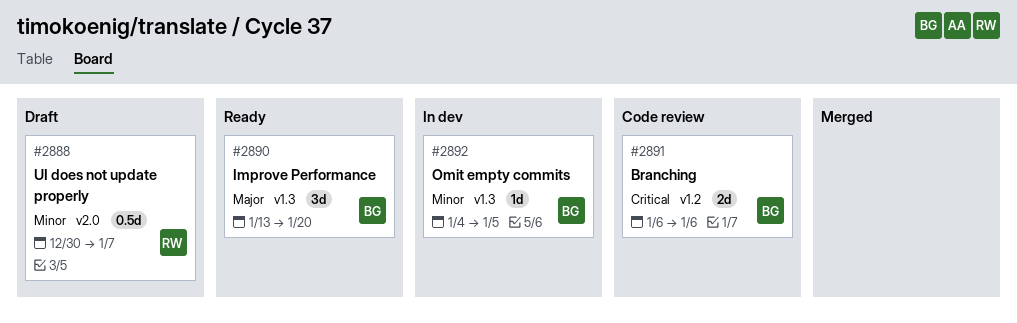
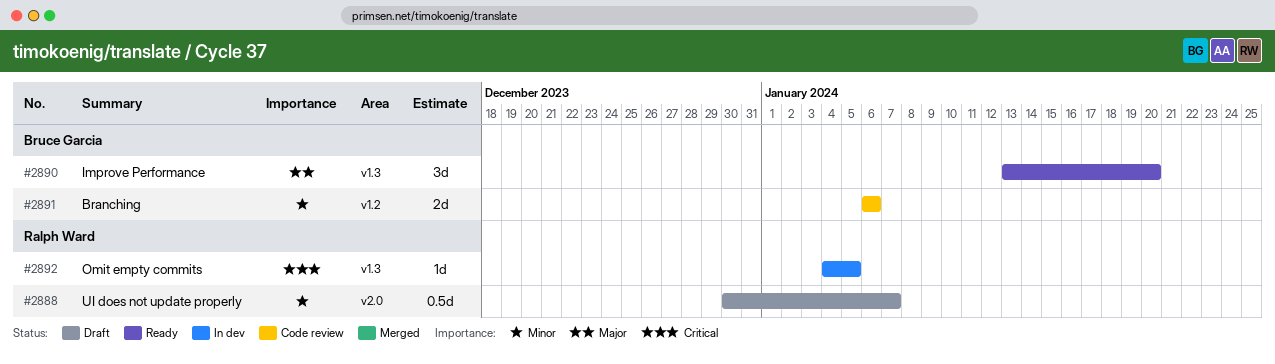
#2891, priority: Critical -> Minor
#2892, owner: Bruce Garcia -> Ralph Ward
#2892, priority: Minor -> Critical

